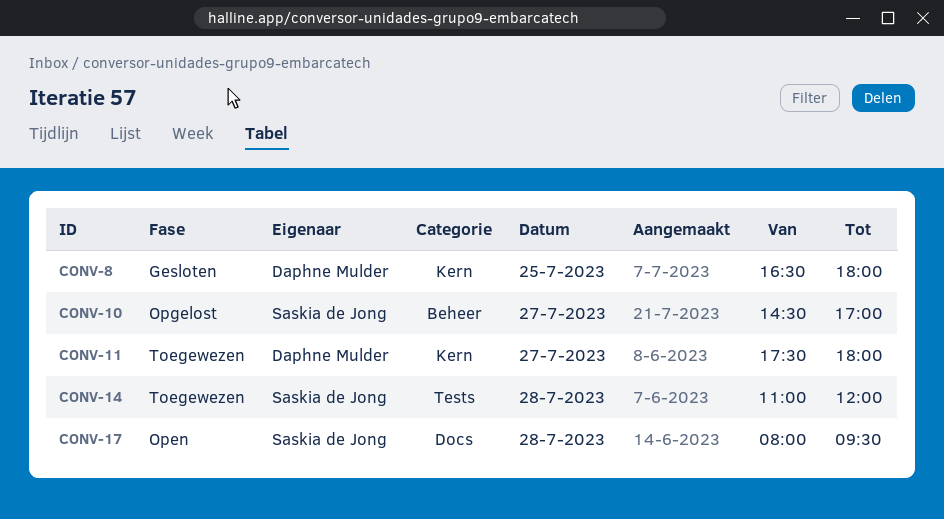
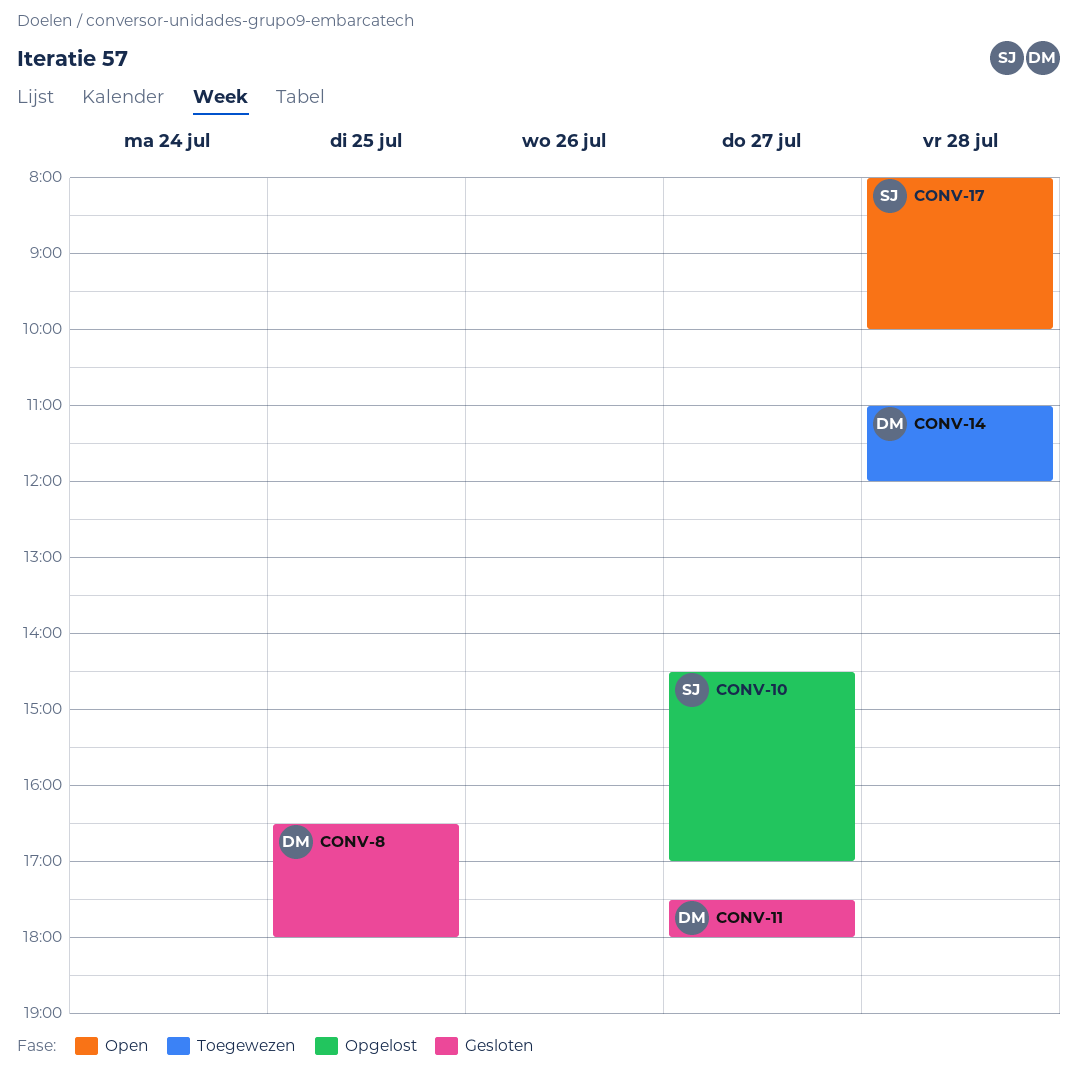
CONV-11, status: Toegewezen -> Gesloten
CONV-14, owner: Saskia de Jong -> Daphne Mulder
CONV-17, ends: 09:30 -> 10:00

